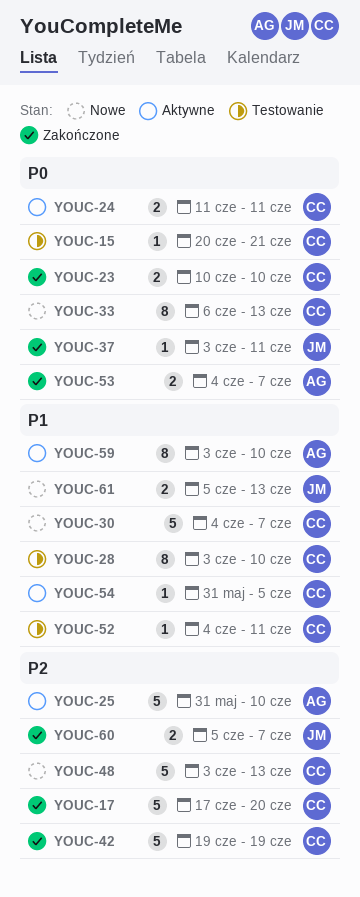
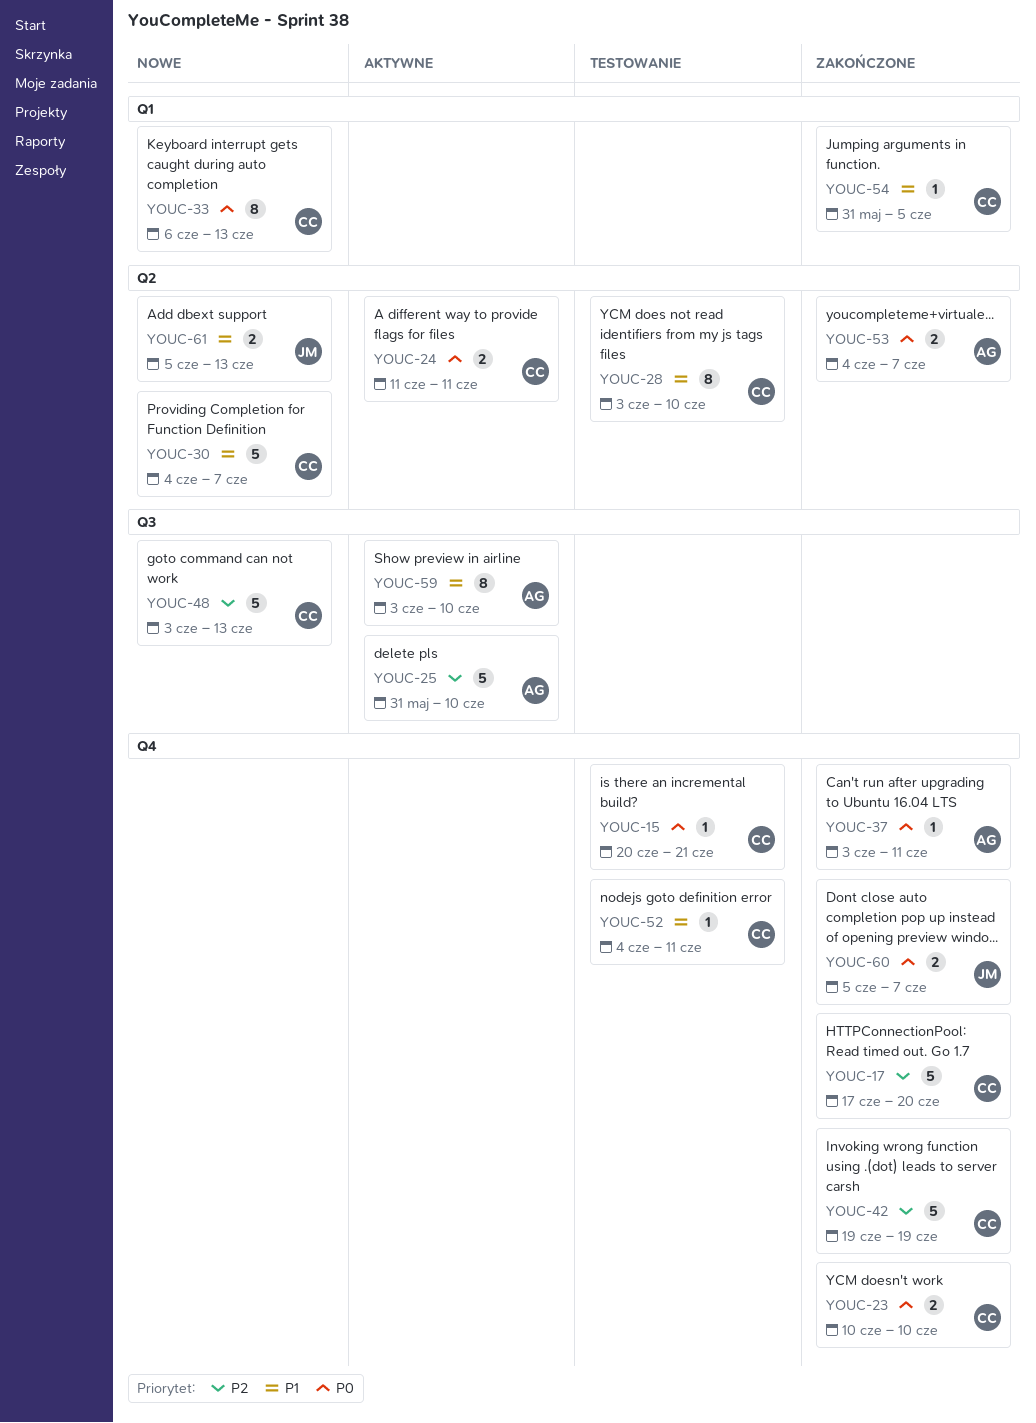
YOUC-37, owner: JM -> AG
YOUC-54, status: Aktywne -> Zakończone
YOUC-60, priority: P2 -> P0

